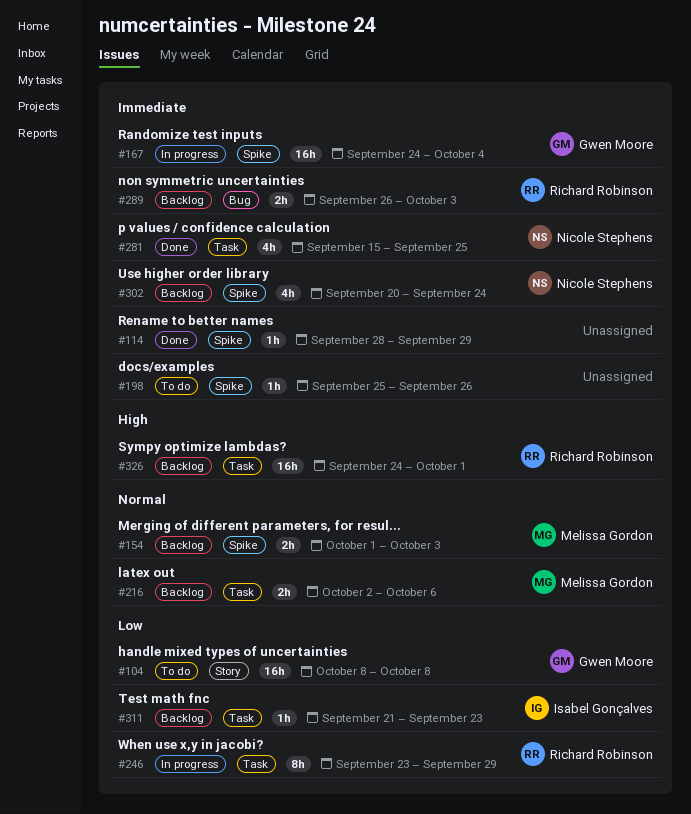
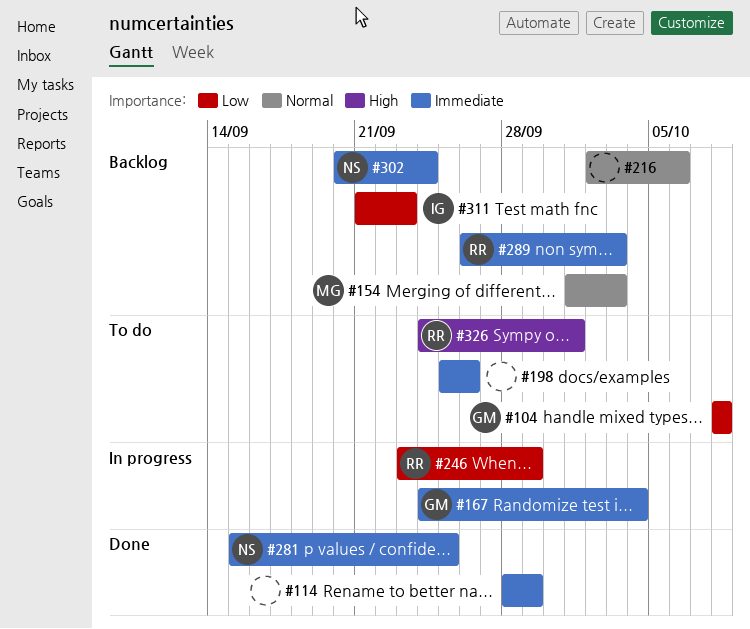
#216, owner: Melissa Gordon -> none
#326, status: Backlog -> To do

